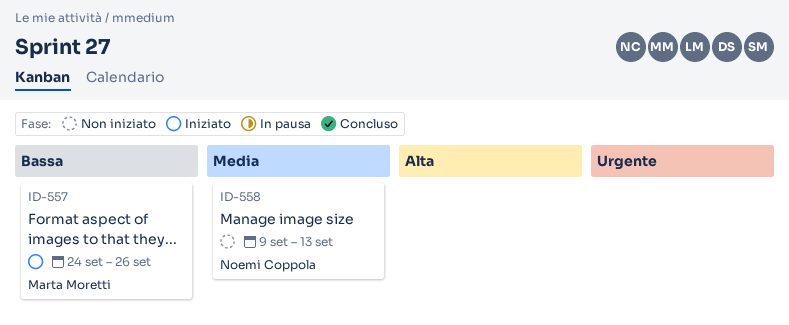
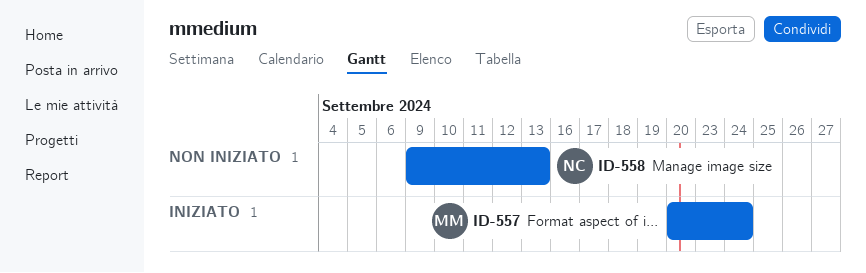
ID-557, start: Sep 24 -> Sep 20
ID-557, due: Sep 26 -> Sep 24

